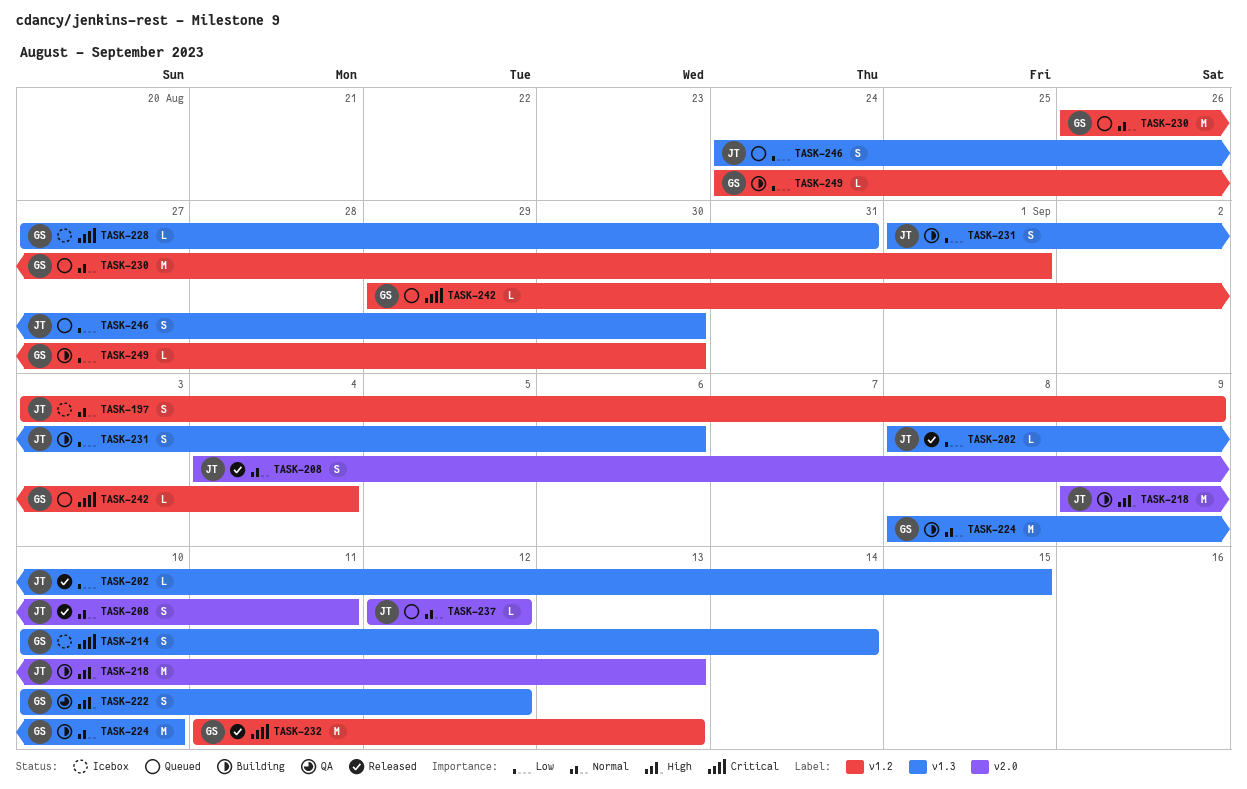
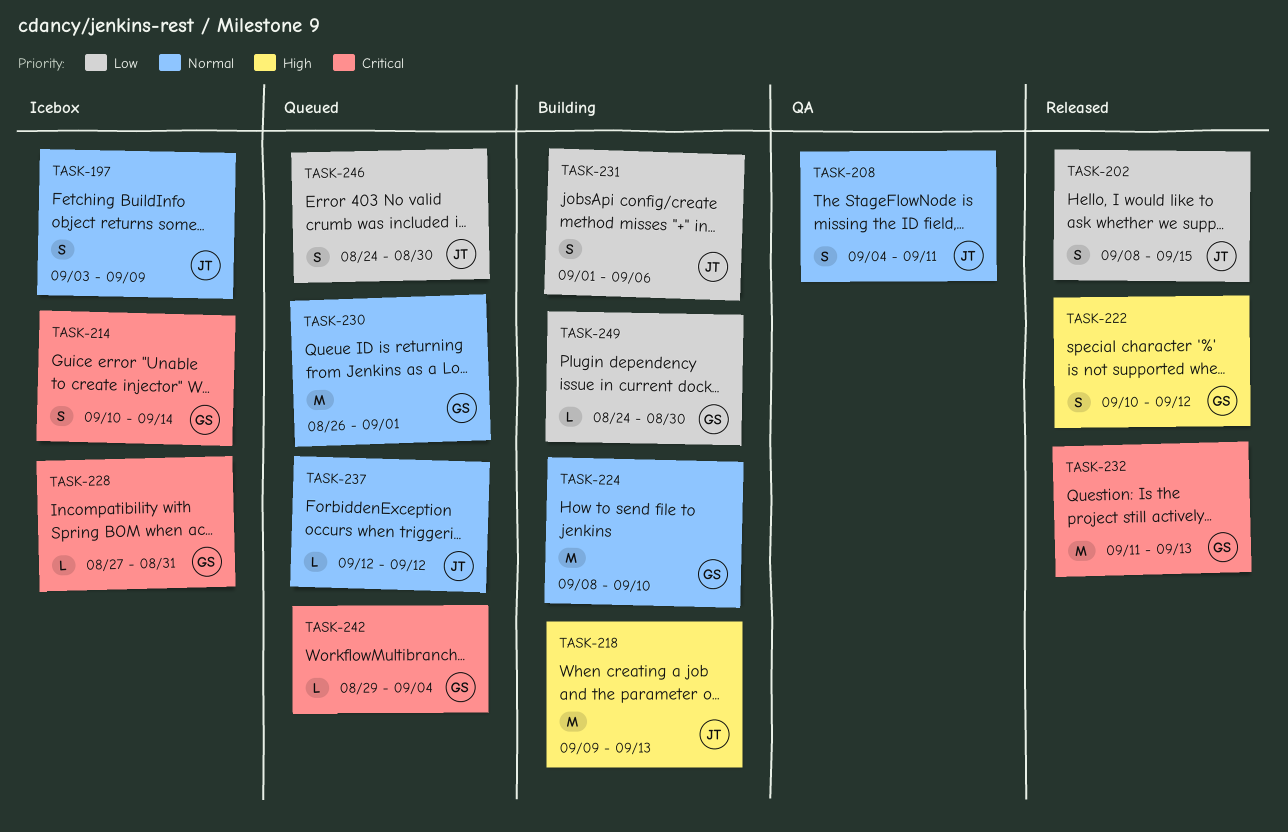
TASK-202, estimate: L -> S
TASK-208, status: Released -> QA
TASK-222, status: QA -> Released

